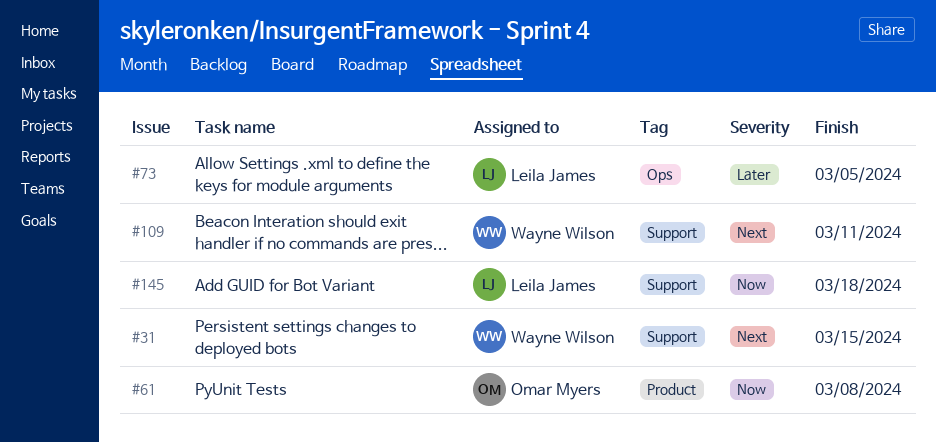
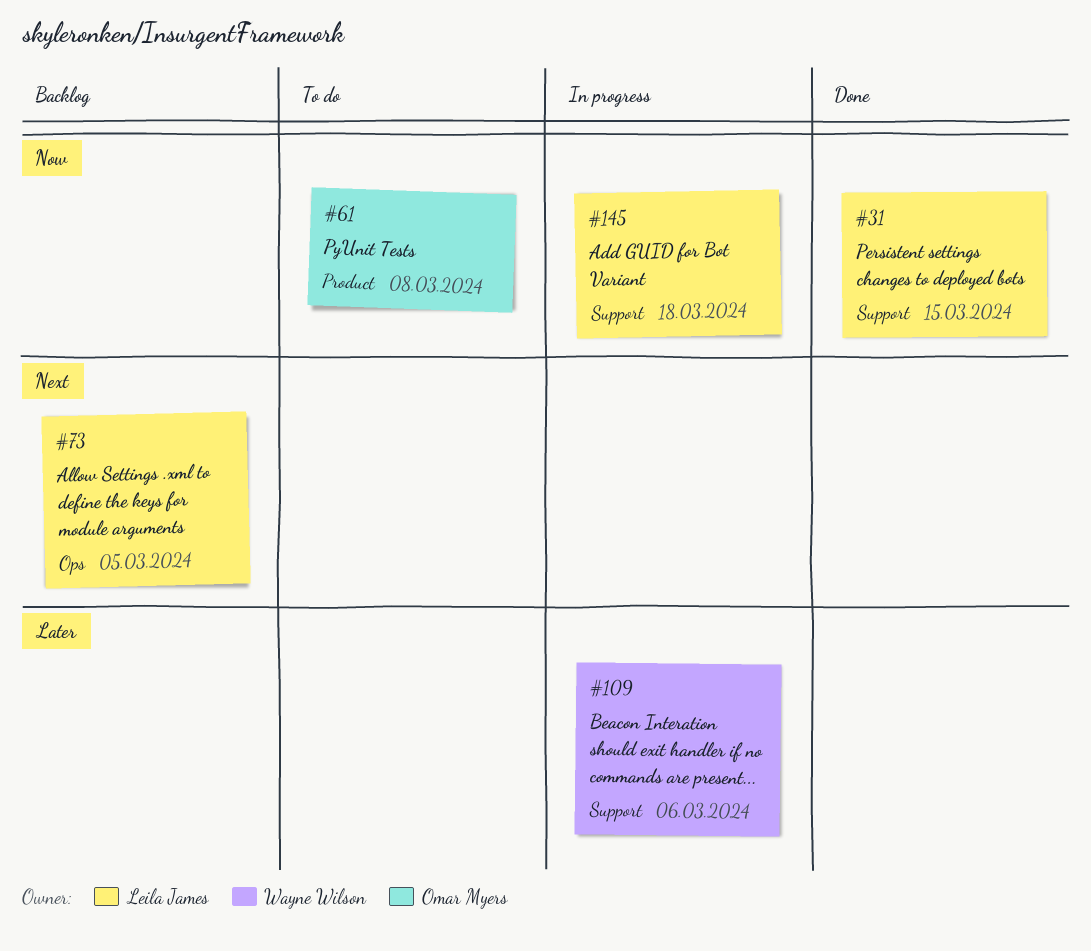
#31, owner: Wayne Wilson -> Leila James
#31, priority: Next -> Now
#73, priority: Later -> Next
#109, priority: Next -> Later
#109, due: Mar 11 -> Mar 6

